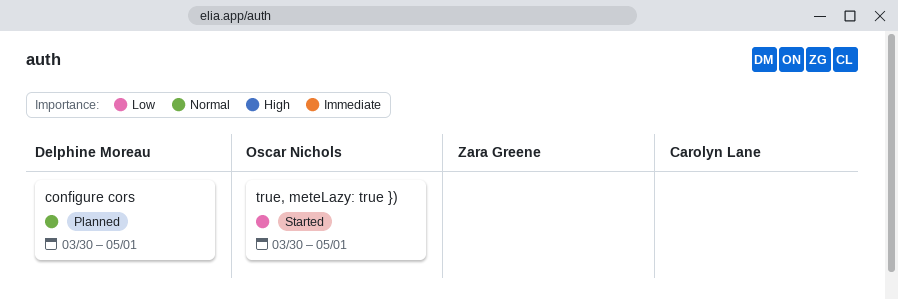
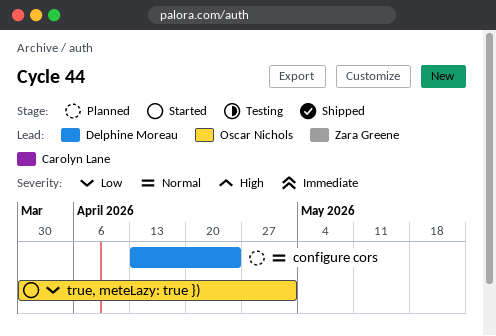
configure cors, start: Mar 30 -> Apr 13
configure cors, due: May 1 -> Apr 24

